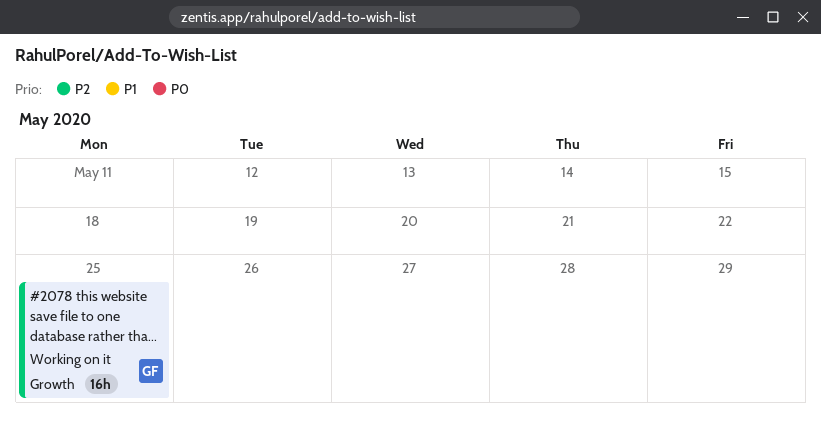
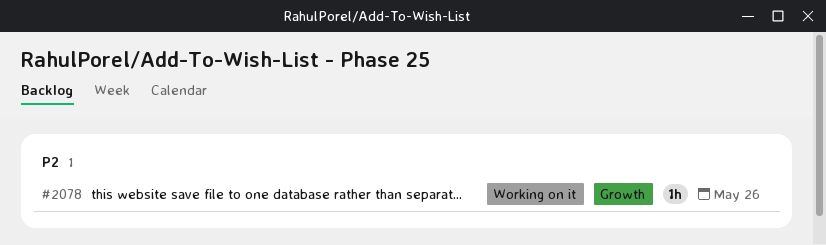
#2078, estimate: 16h -> 1h
#2078, due: May 25 -> May 26

